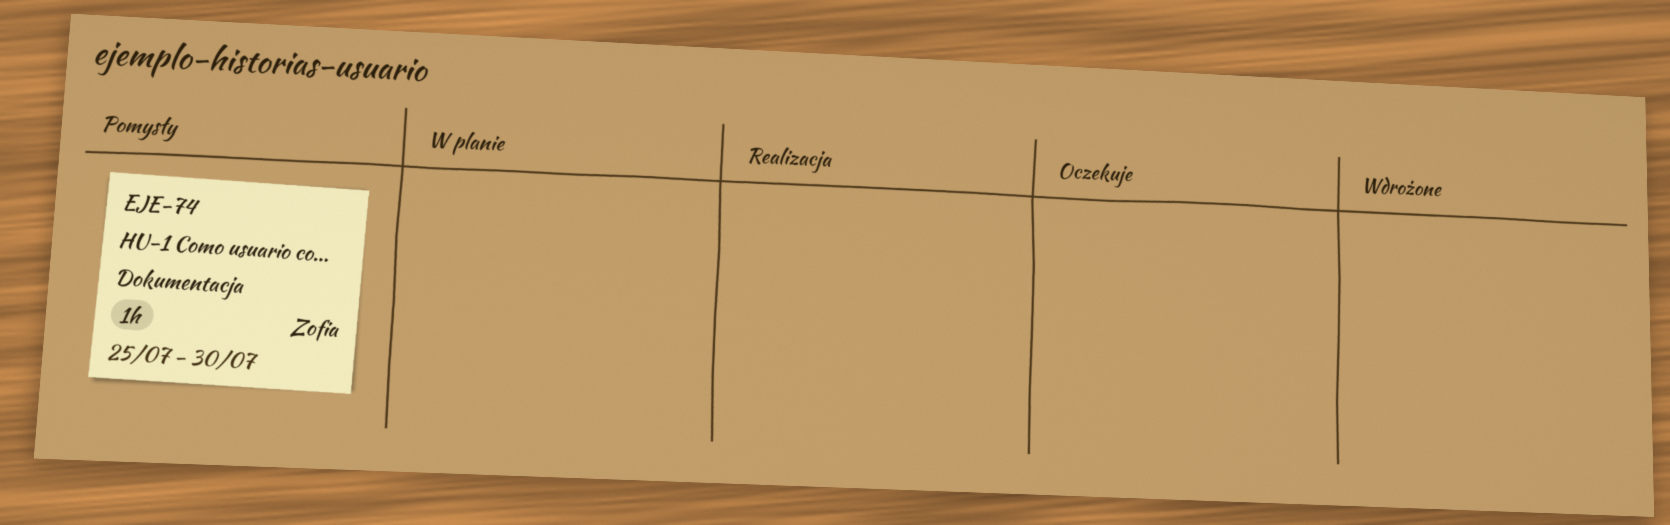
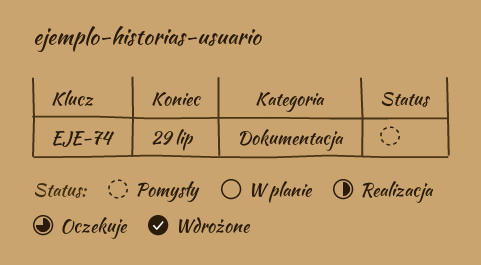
EJE-74, due: Jul 30 -> Jul 29

